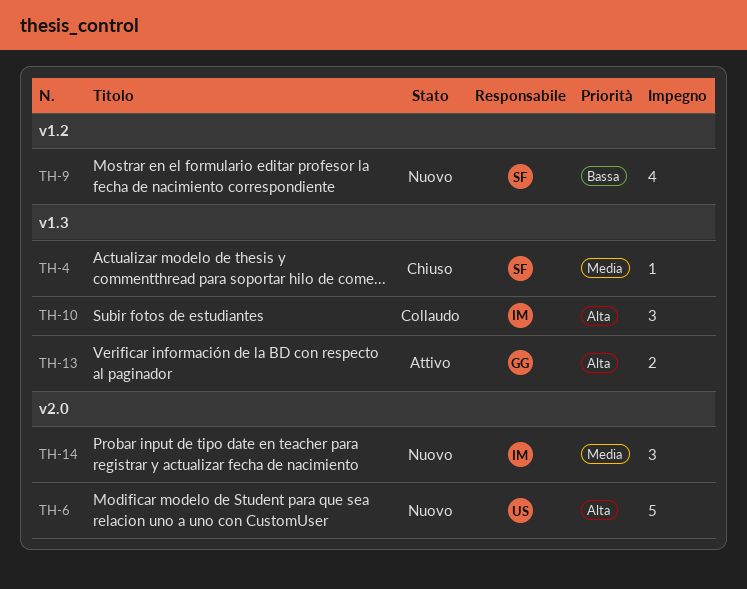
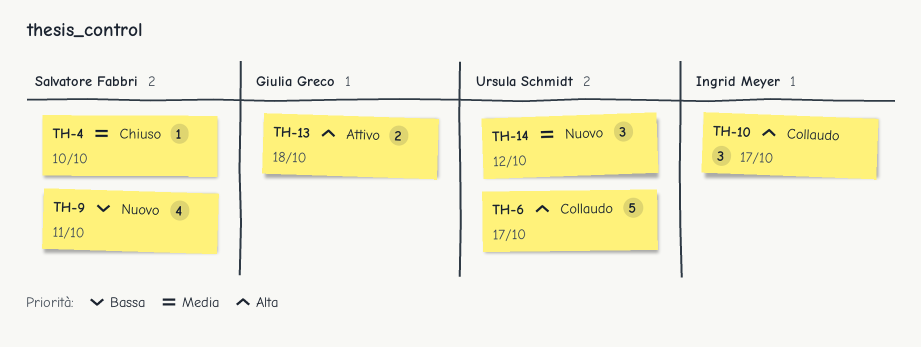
TH-6, status: Nuovo -> Collaudo
TH-14, owner: Ingrid Meyer -> Ursula Schmidt

